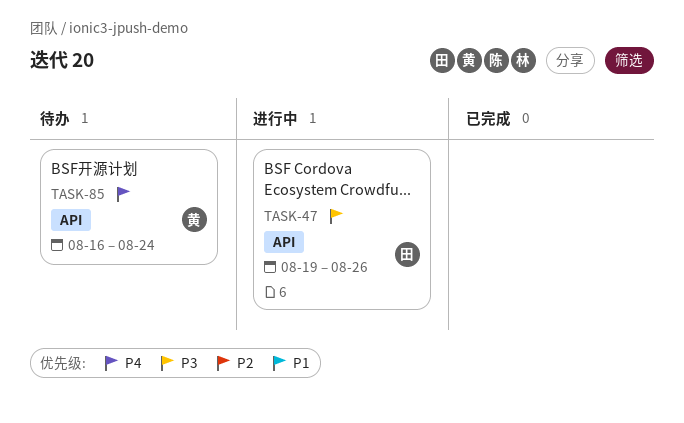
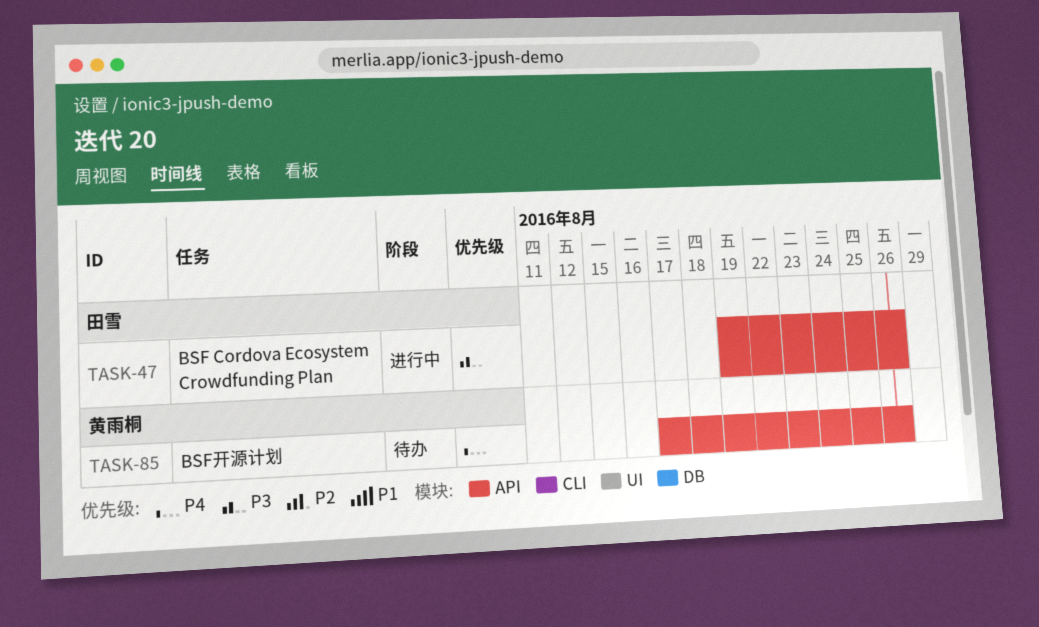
TASK-85, start: Aug 16 -> Aug 17
TASK-85, due: Aug 24 -> Aug 26

